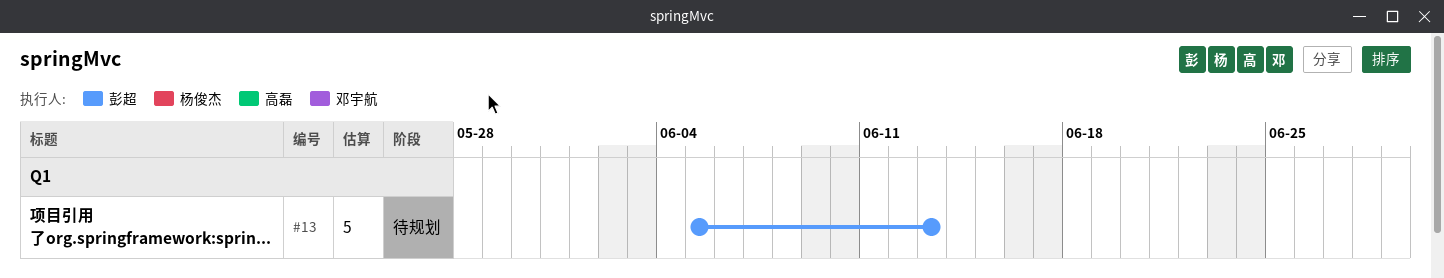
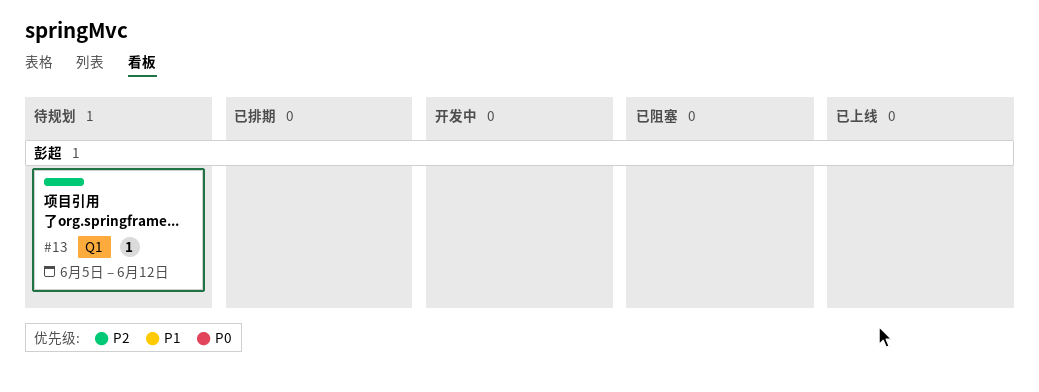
#13, estimate: 5 -> 1
#13, due: Jun 13 -> Jun 12

